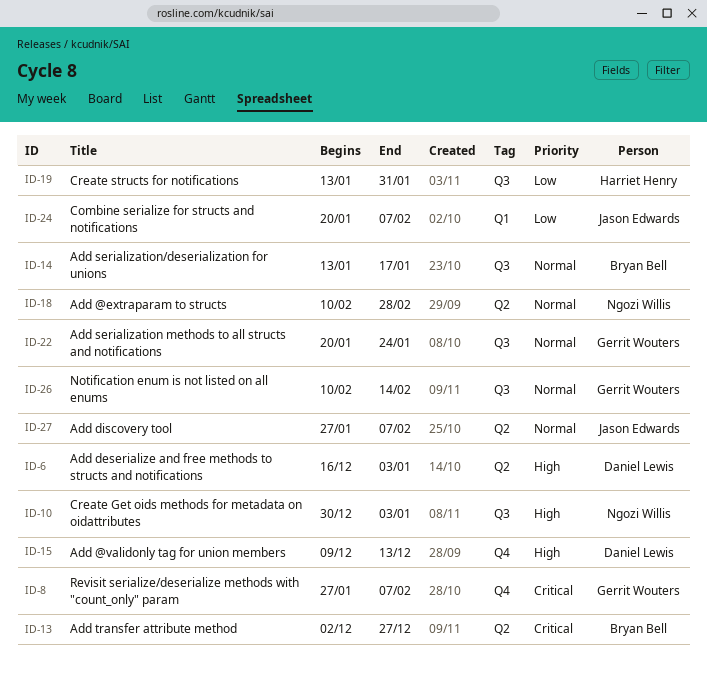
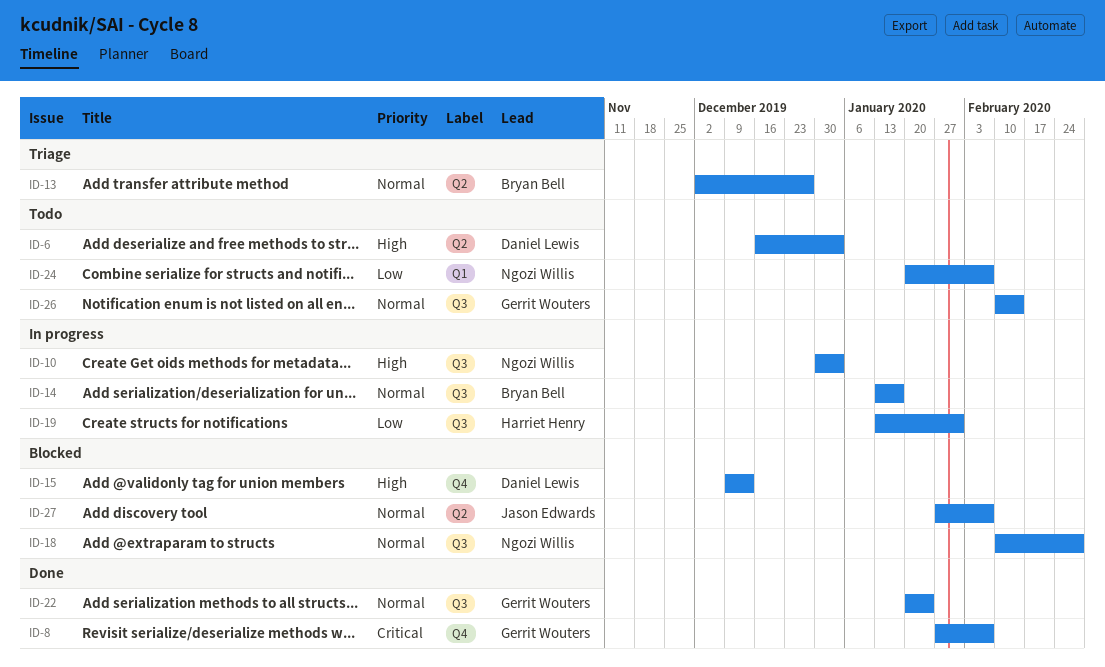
ID-13, priority: Critical -> Normal
ID-18, label: Q2 -> Q3
ID-24, owner: Jason Edwards -> Ngozi Willis

